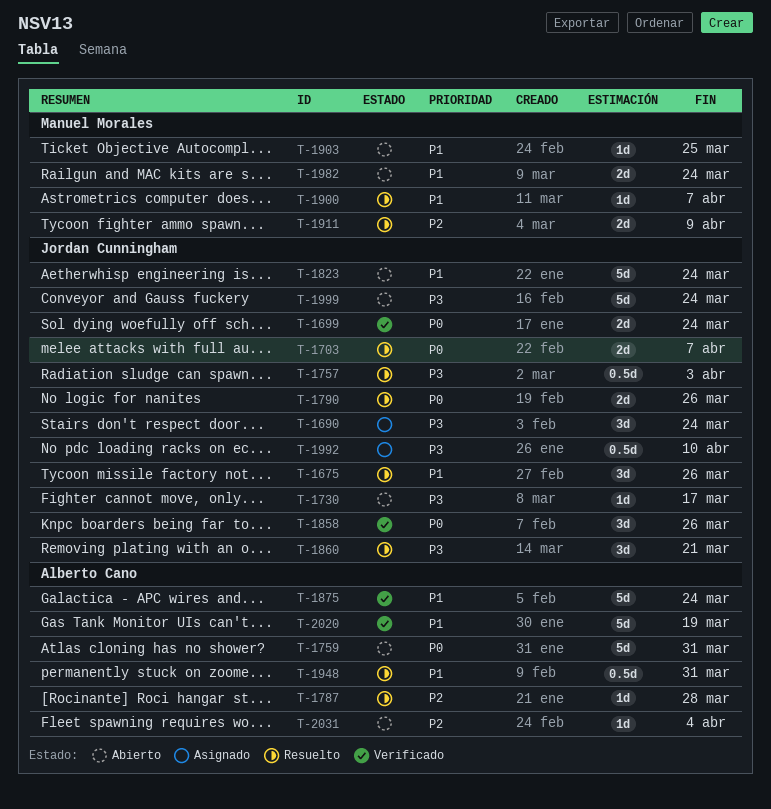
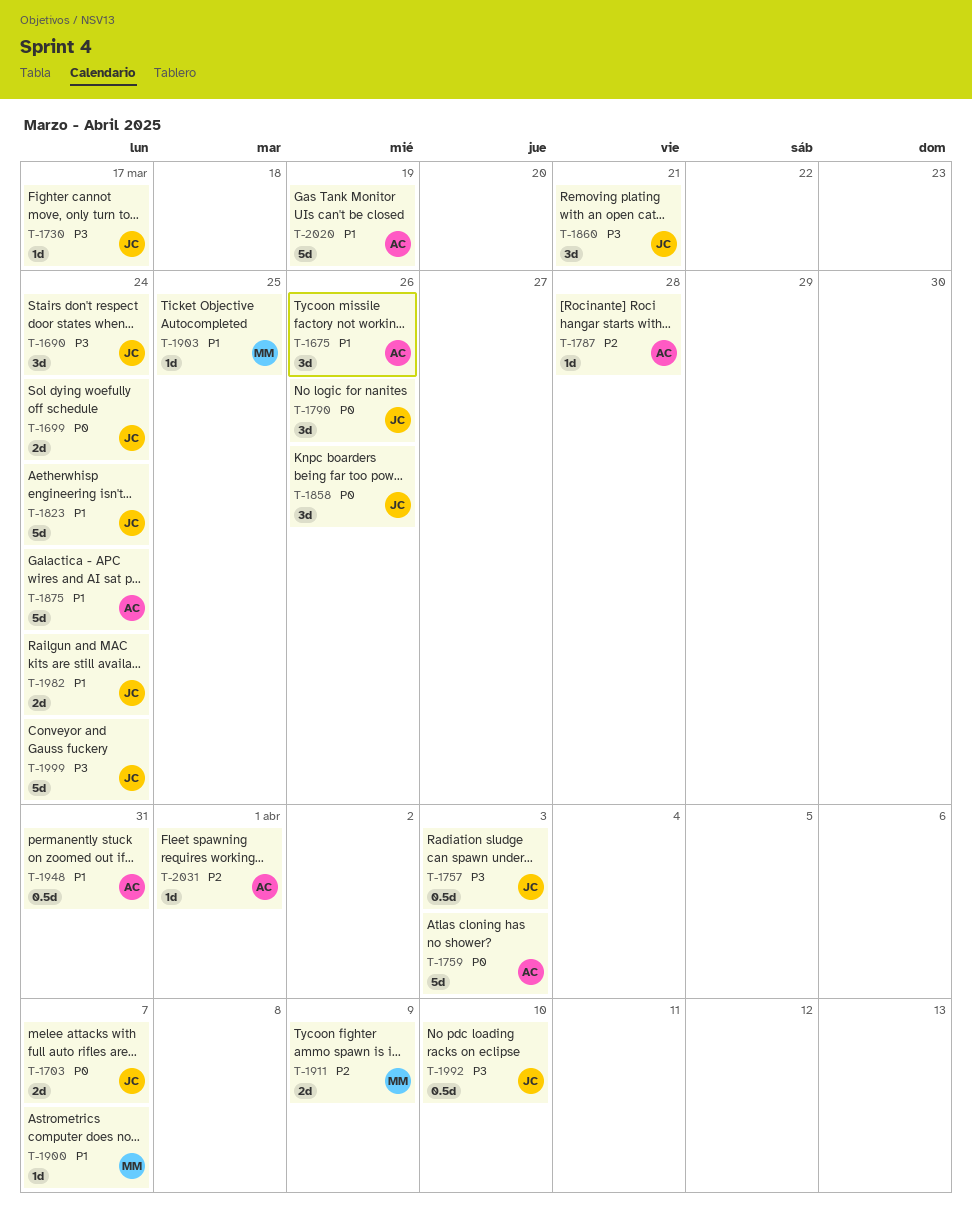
T-1675, owner: Jordan Cunningham -> Alberto Cano
T-1759, due: Mar 31 -> Apr 3
T-1790, estimate: 2d -> 3d
T-1982, owner: Manuel Morales -> Jordan Cunningham
T-2031, due: Apr 4 -> Apr 1

